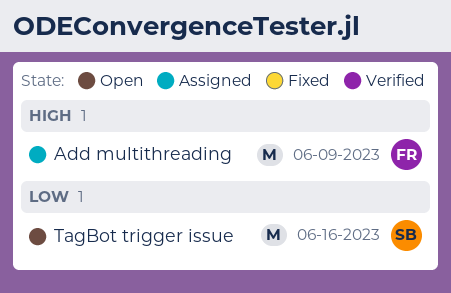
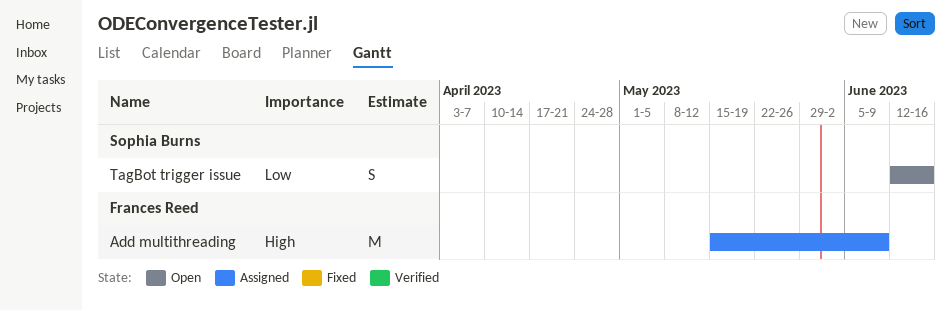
TagBot trigger issue, estimate: M -> S

